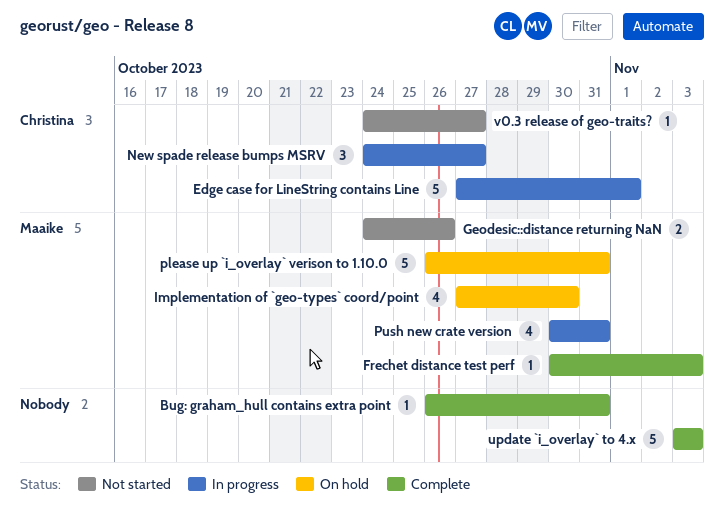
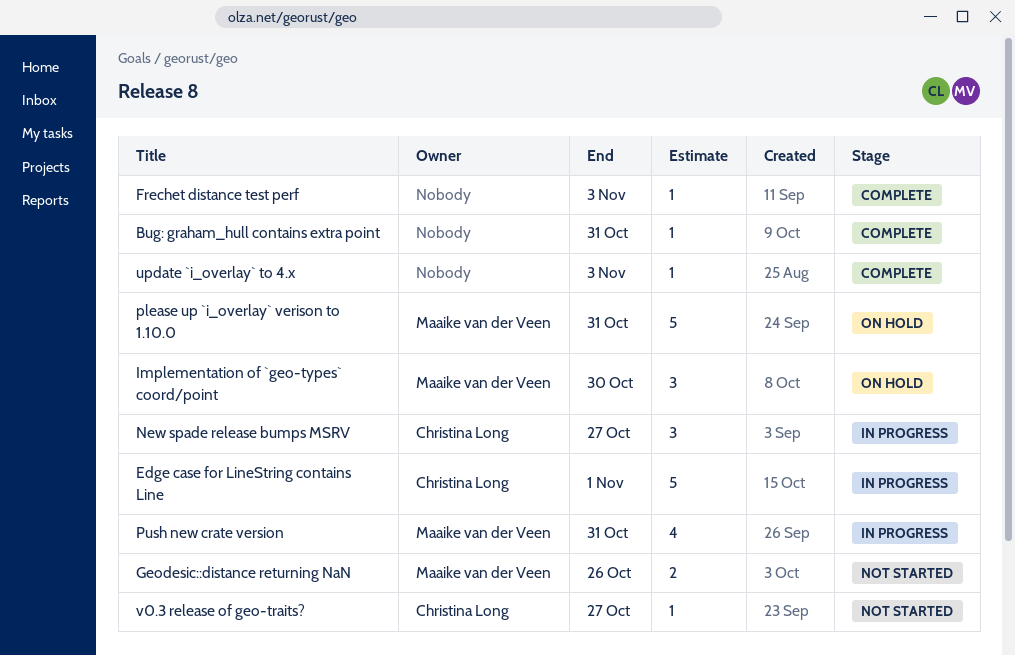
Frechet distance test perf, owner: Maaike van der Veen -> none
Implementation of `geo-types` coord/point, estimate: 4 -> 3
update `i_overlay` to 4.x, estimate: 5 -> 1

